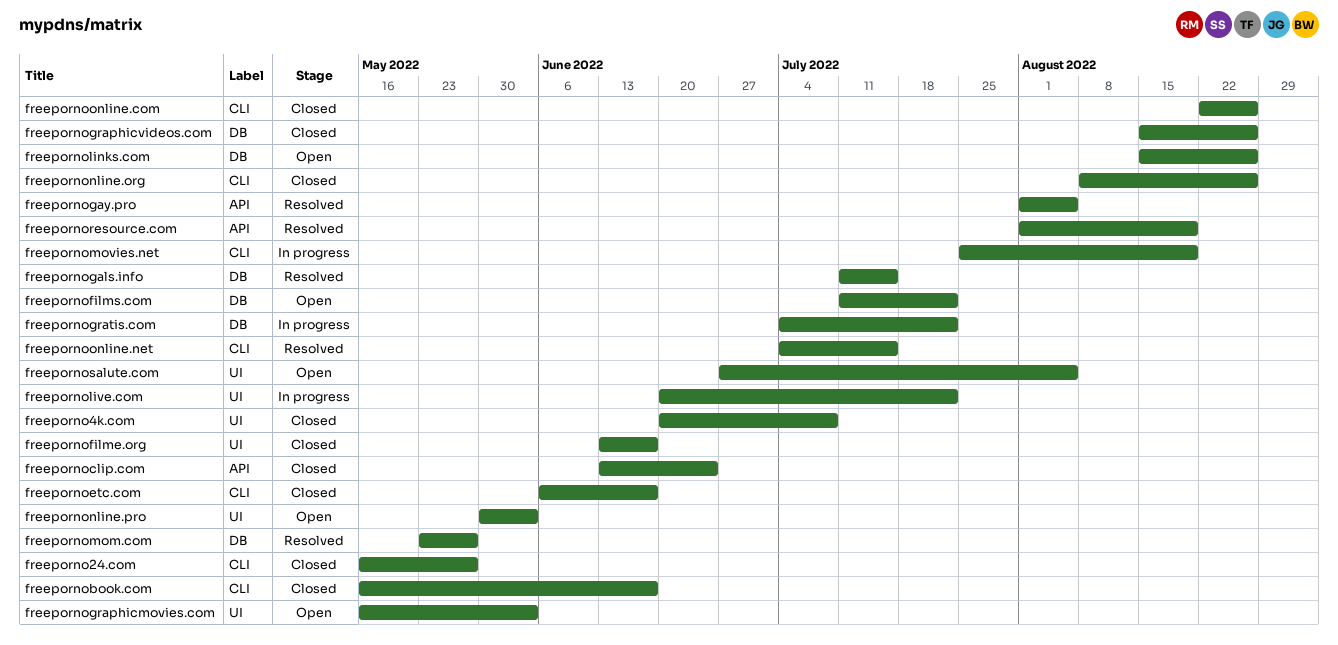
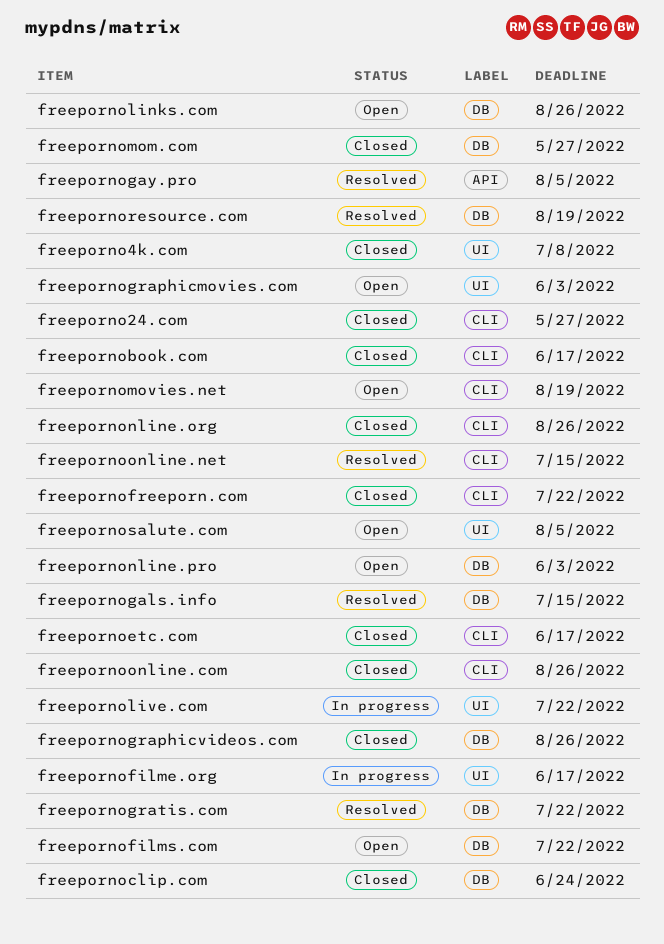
freepornoclip.com, label: API -> DB
freepornofilme.org, status: Closed -> In progress
freepornofreeporn.com: none -> present
freepornogratis.com, status: In progress -> Resolved
freepornomom.com, status: Resolved -> Closed
freepornomovies.net, status: In progress -> Open
freepornonline.pro, label: UI -> DB
freepornoresource.com, label: API -> DB

